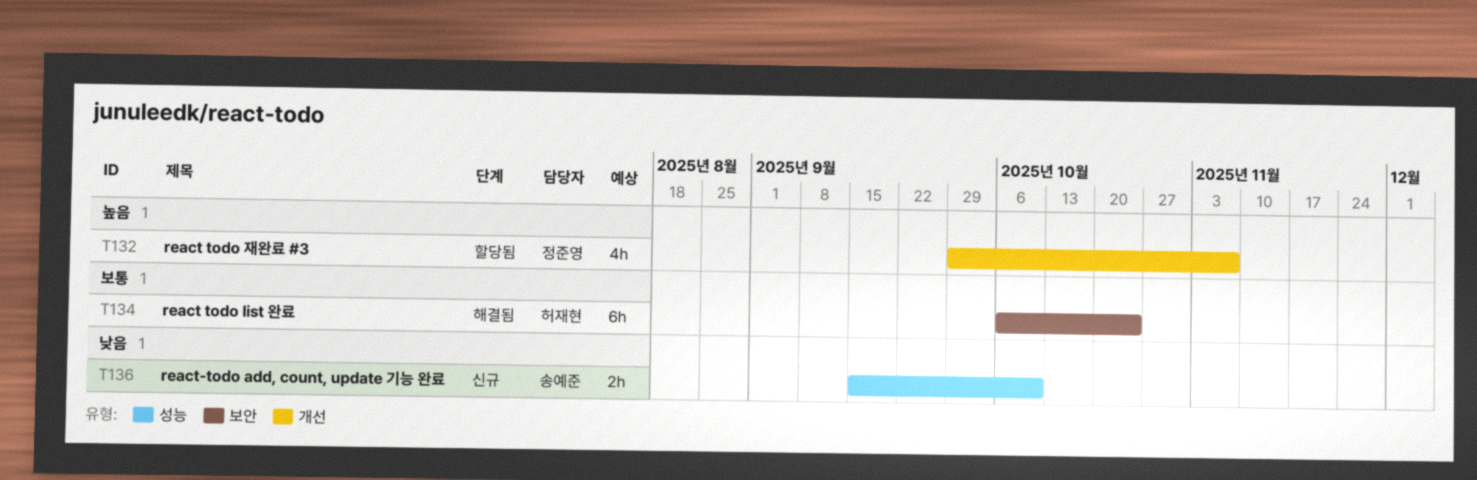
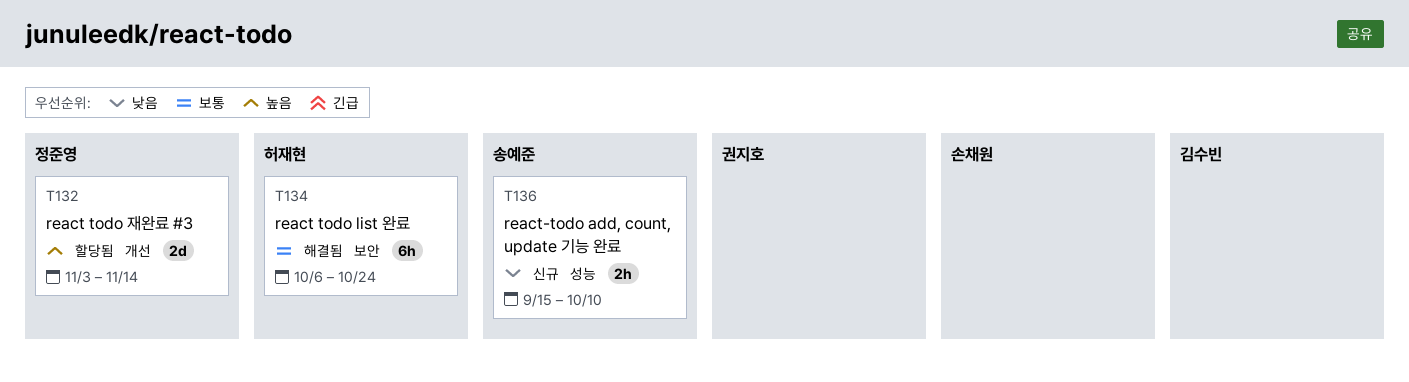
T132, estimate: 4h -> 2d
T132, start: Sep 29 -> Nov 3
T132, due: Nov 7 -> Nov 14

